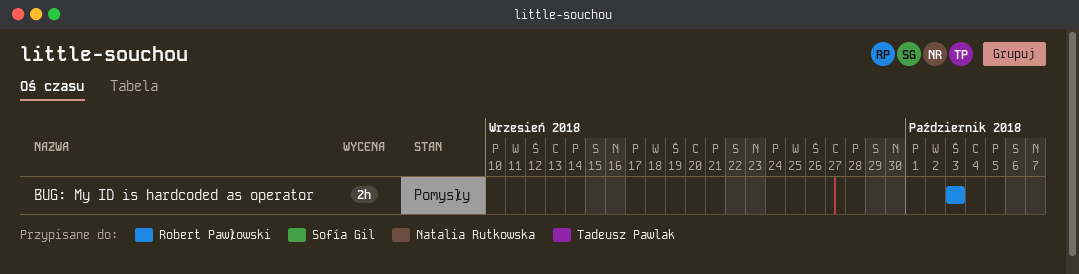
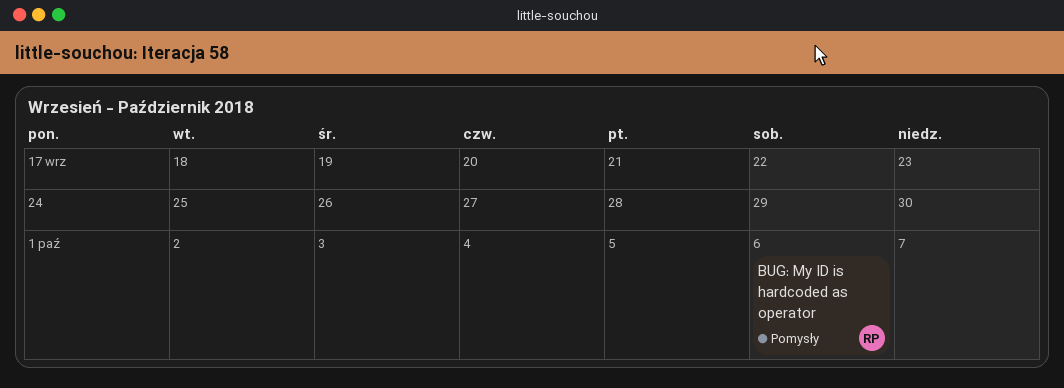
BUG: My ID is hardcoded as operator, due: Oct 3 -> Oct 6

